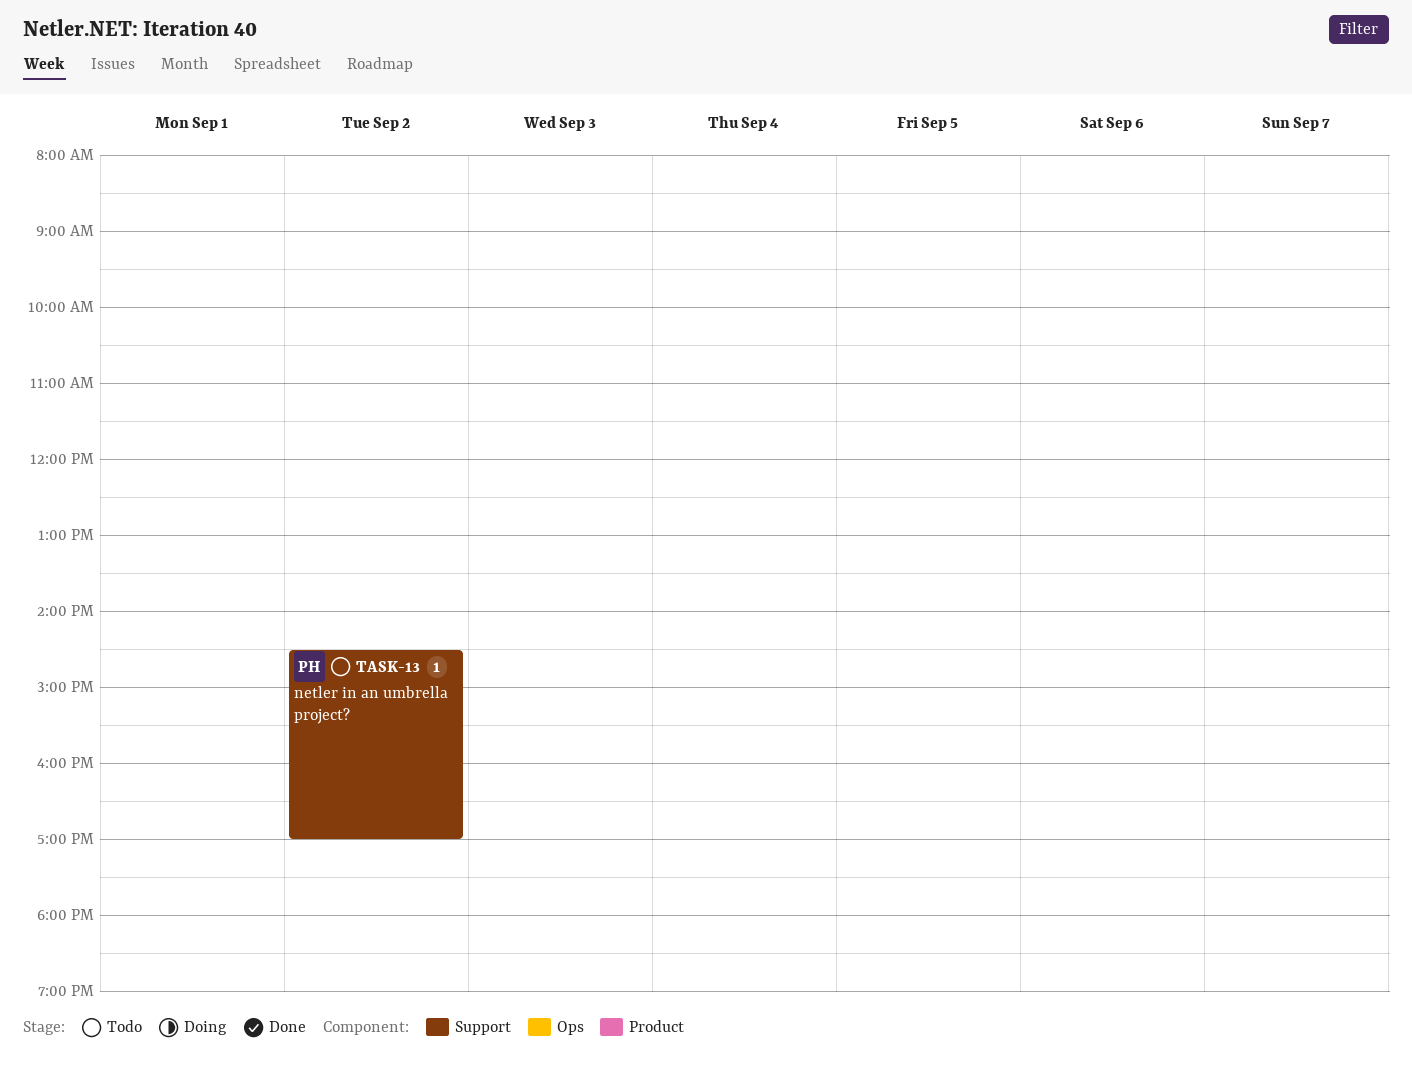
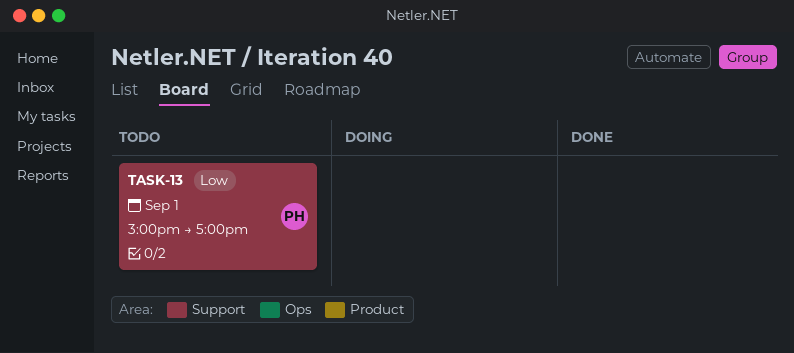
TASK-13, day: Sep 2 -> Sep 1
TASK-13, begins: 14:30 -> 15:00

